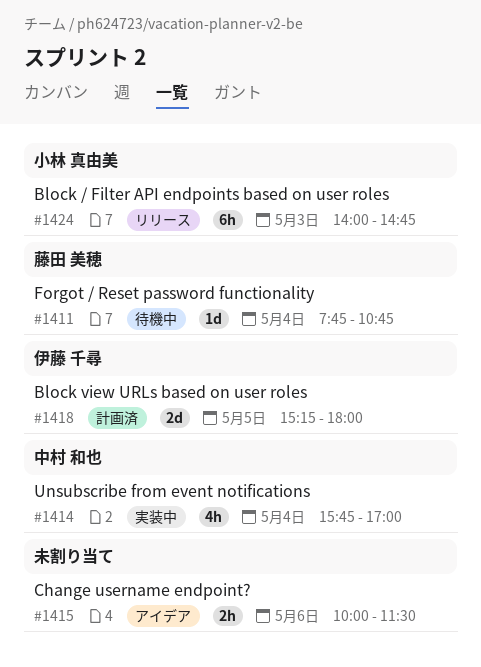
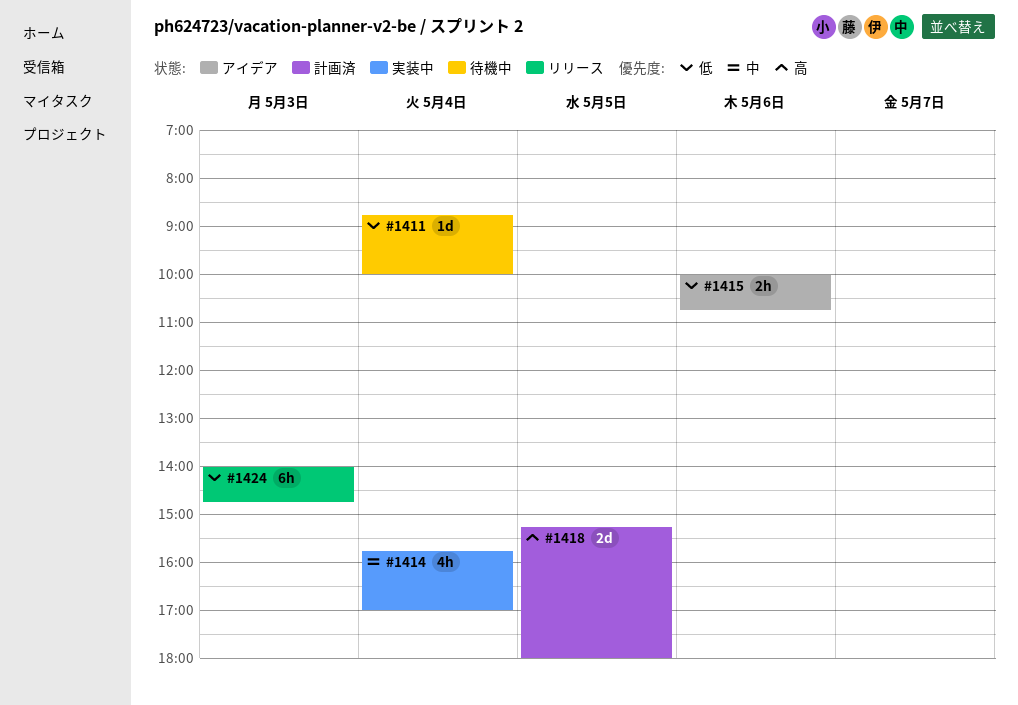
#1411, begins: 07:45 -> 08:45
#1411, ends: 10:45 -> 10:00
#1415, ends: 11:30 -> 10:45

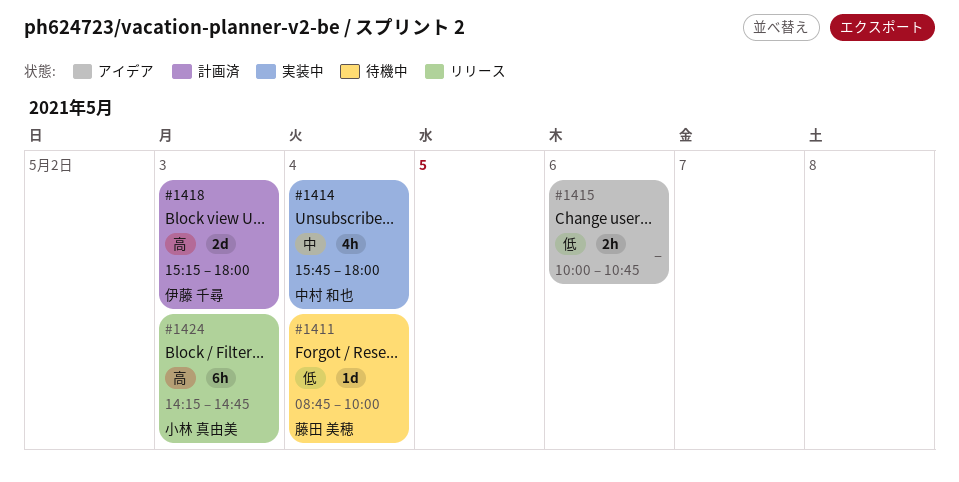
#1414, ends: 17:00 -> 18:00
#1418, day: May 5 -> May 3
#1424, priority: 低 -> 高
#1424, begins: 14:00 -> 14:15

